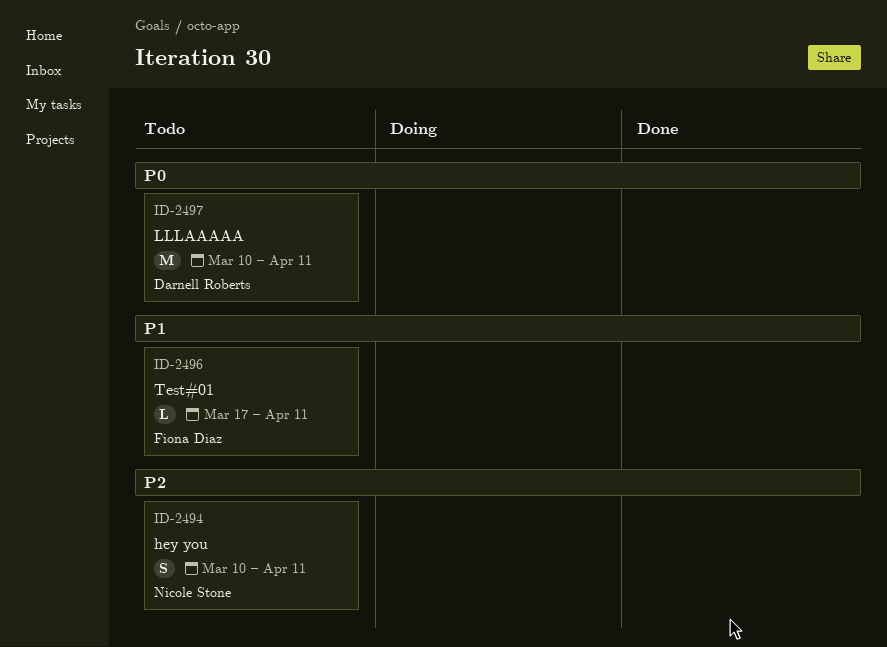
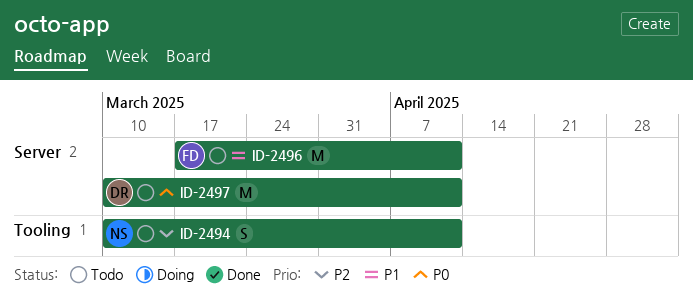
ID-2496, estimate: L -> M

